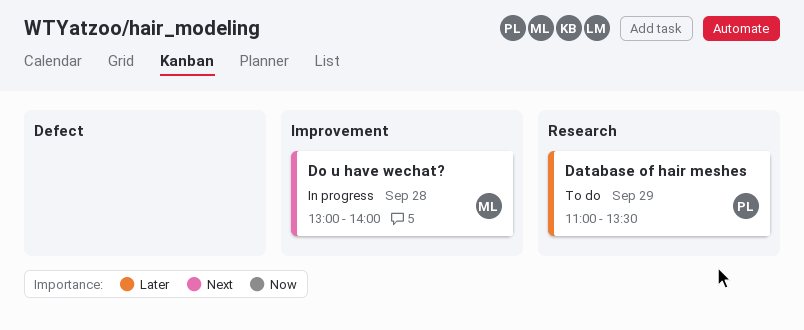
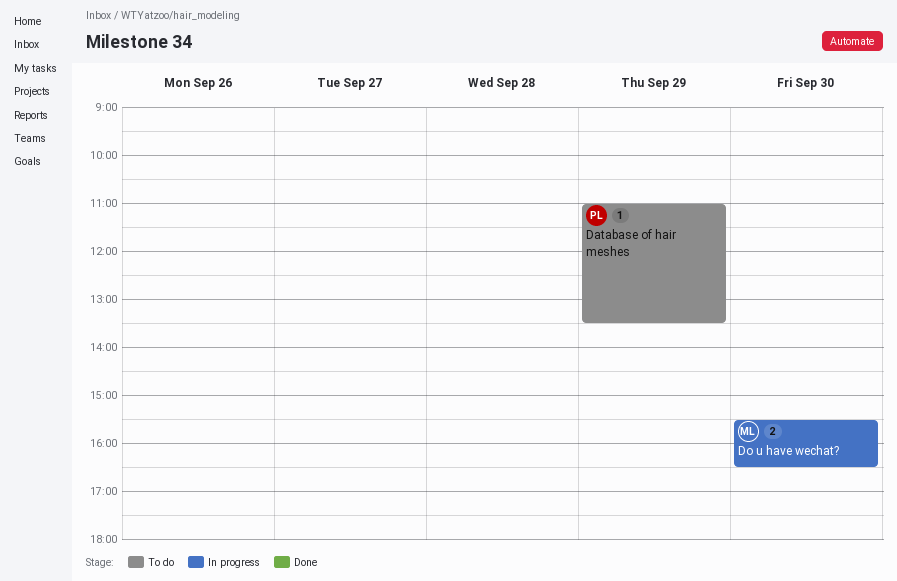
Do u have wechat?, day: Sep 28 -> Sep 30
Do u have wechat?, begins: 13:00 -> 15:30
Do u have wechat?, ends: 14:00 -> 16:30

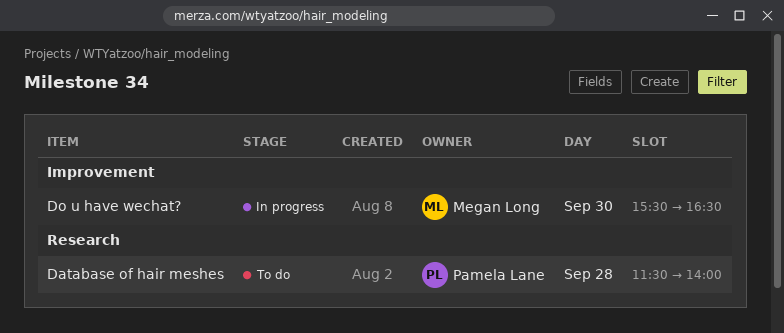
Database of hair meshes, day: Sep 29 -> Sep 28
Database of hair meshes, begins: 11:00 -> 11:30
Database of hair meshes, ends: 13:30 -> 14:00

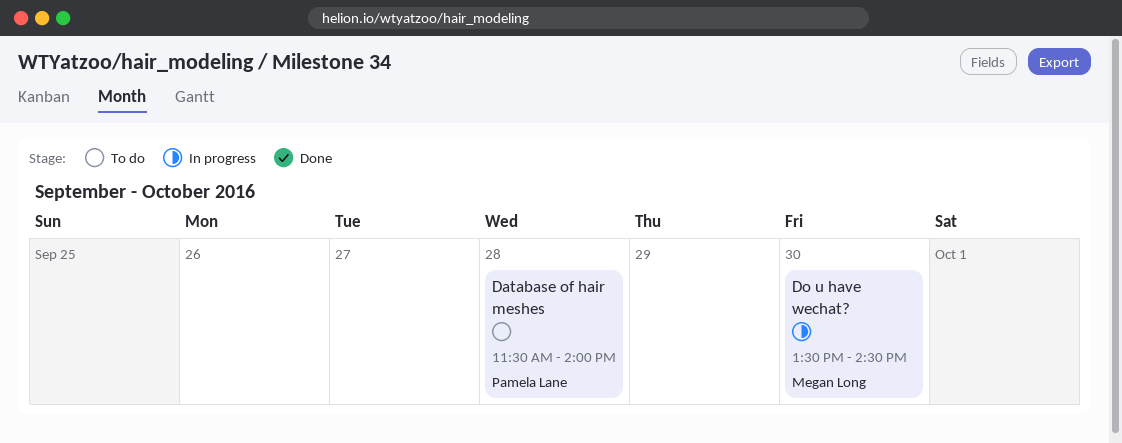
Do u have wechat?, begins: 15:30 -> 13:30
Do u have wechat?, ends: 16:30 -> 14:30

